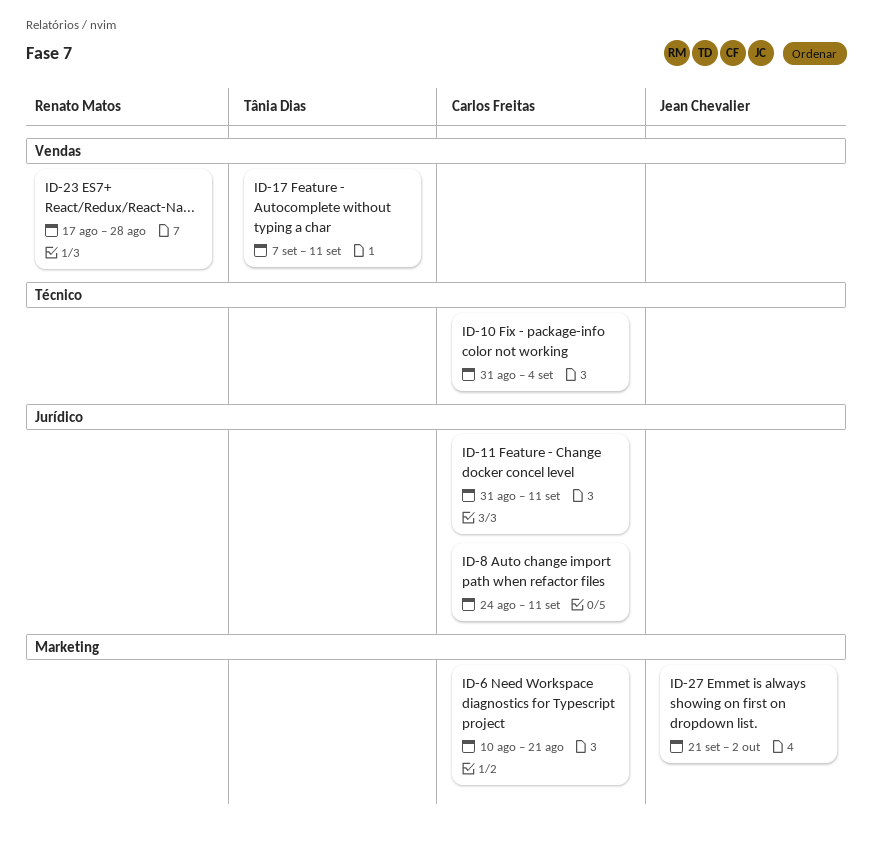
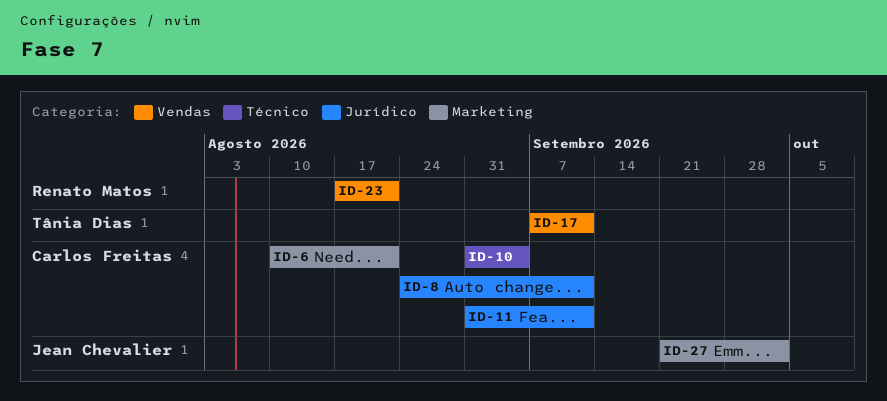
ID-23, due: Aug 28 -> Aug 21

